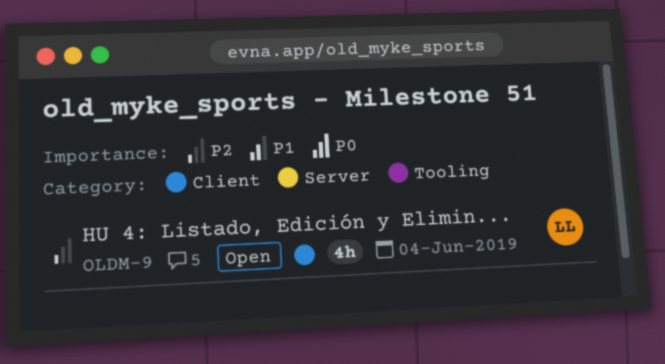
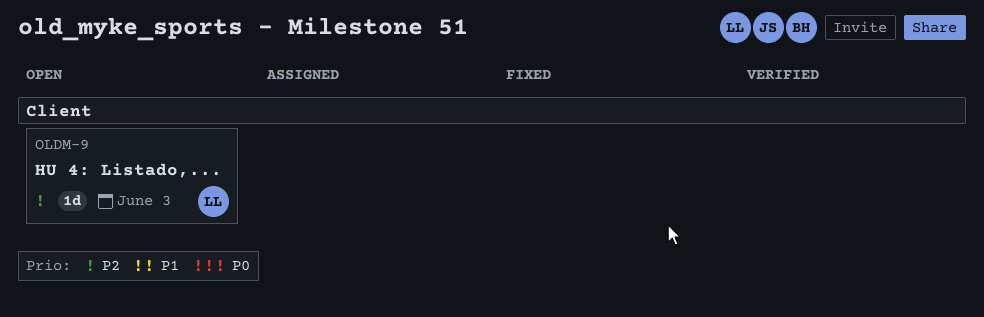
OLDM-9, estimate: 4h -> 1d
OLDM-9, due: Jun 4 -> Jun 3

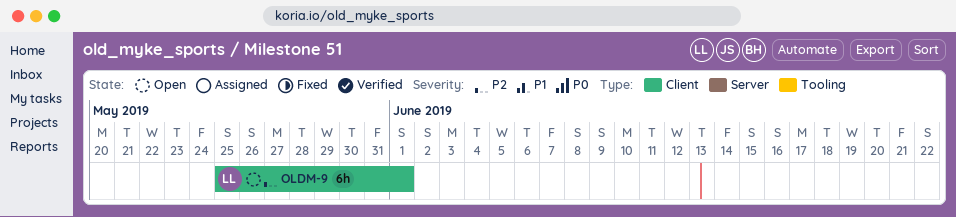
OLDM-9, estimate: 1d -> 6h
OLDM-9, due: Jun 3 -> Jun 1

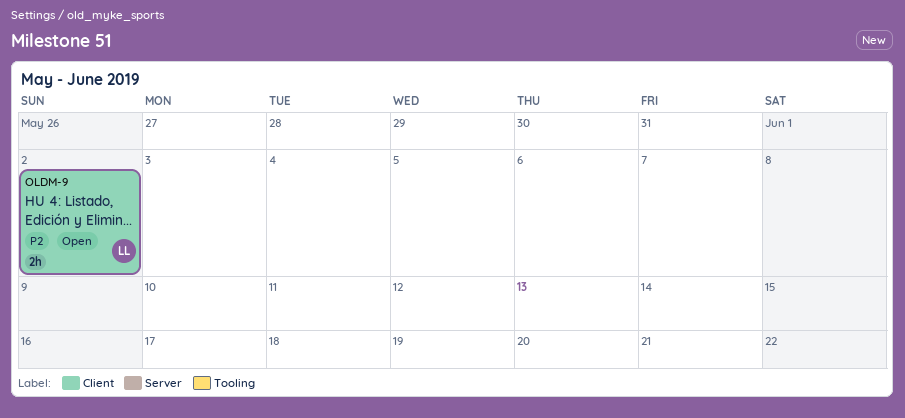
OLDM-9, estimate: 6h -> 2h
OLDM-9, due: Jun 1 -> Jun 2

